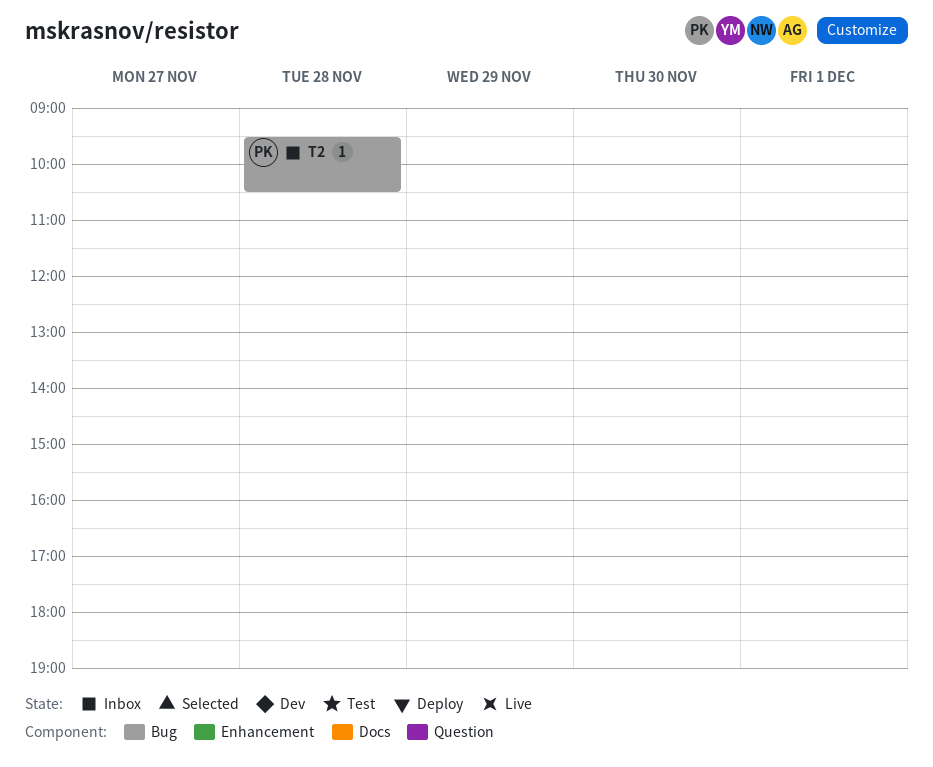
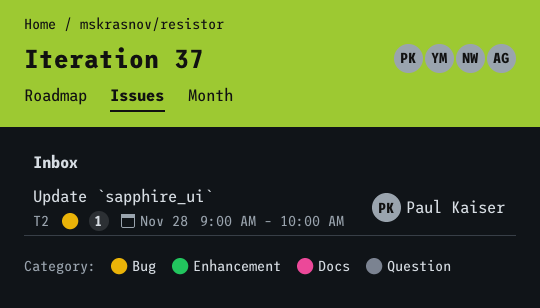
T2, begins: 09:30 -> 09:00
T2, ends: 10:30 -> 10:00

